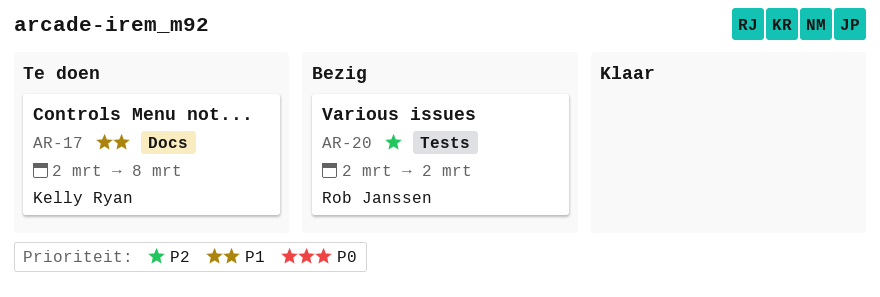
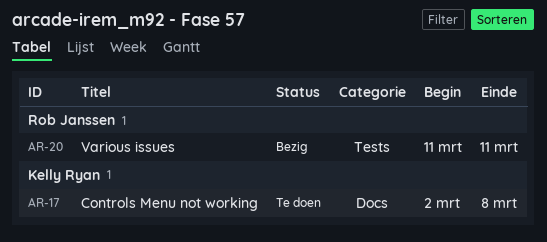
AR-20, start: Mar 2 -> Mar 11
AR-20, due: Mar 2 -> Mar 11

